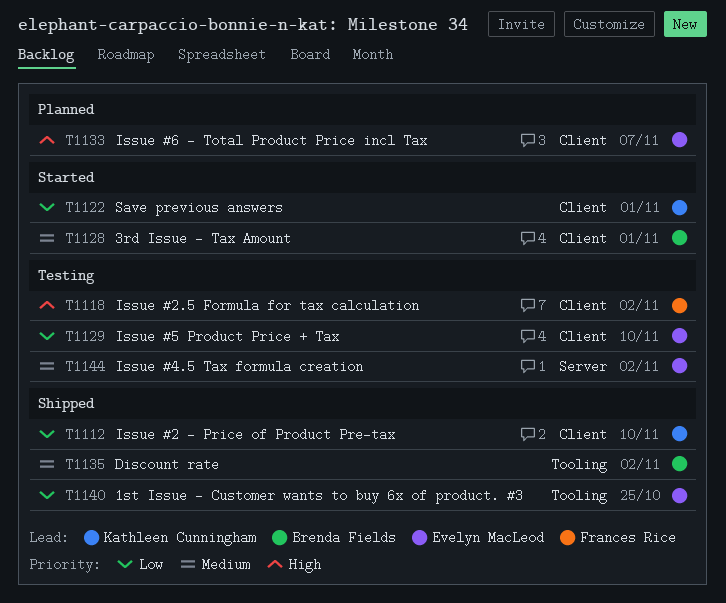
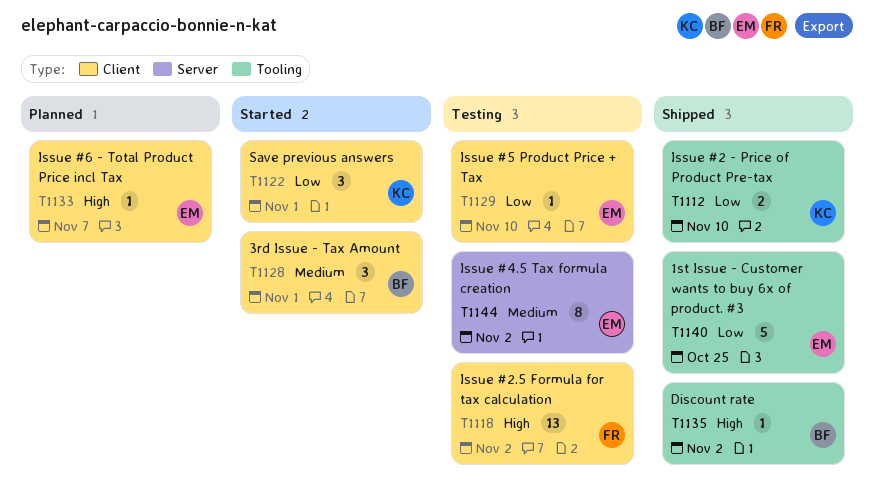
T1112, label: Client -> Tooling
T1135, priority: Medium -> High

